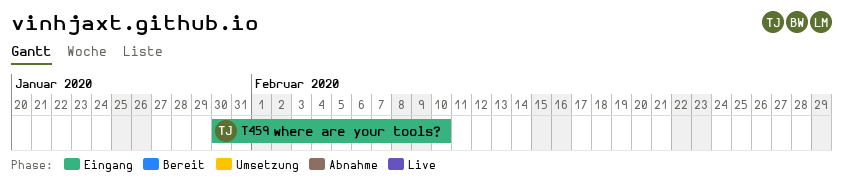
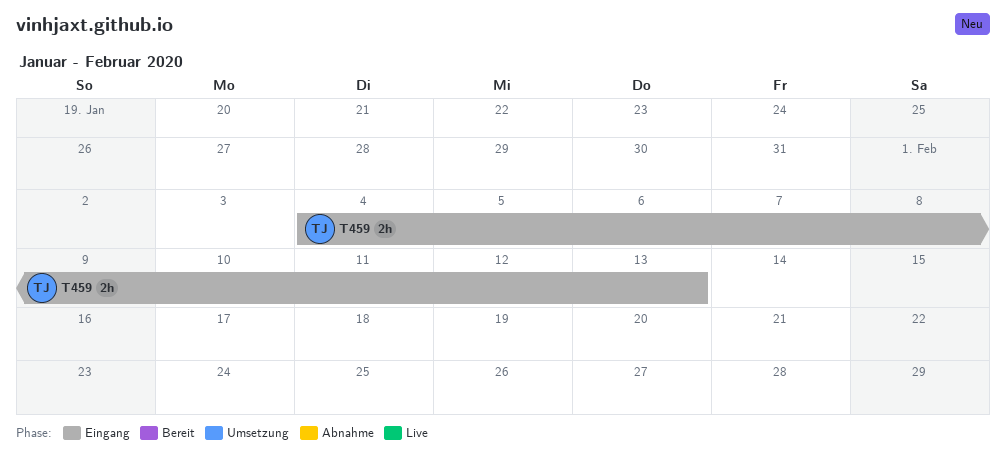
T459, start: Jan 30 -> Feb 4
T459, due: Feb 10 -> Feb 13

